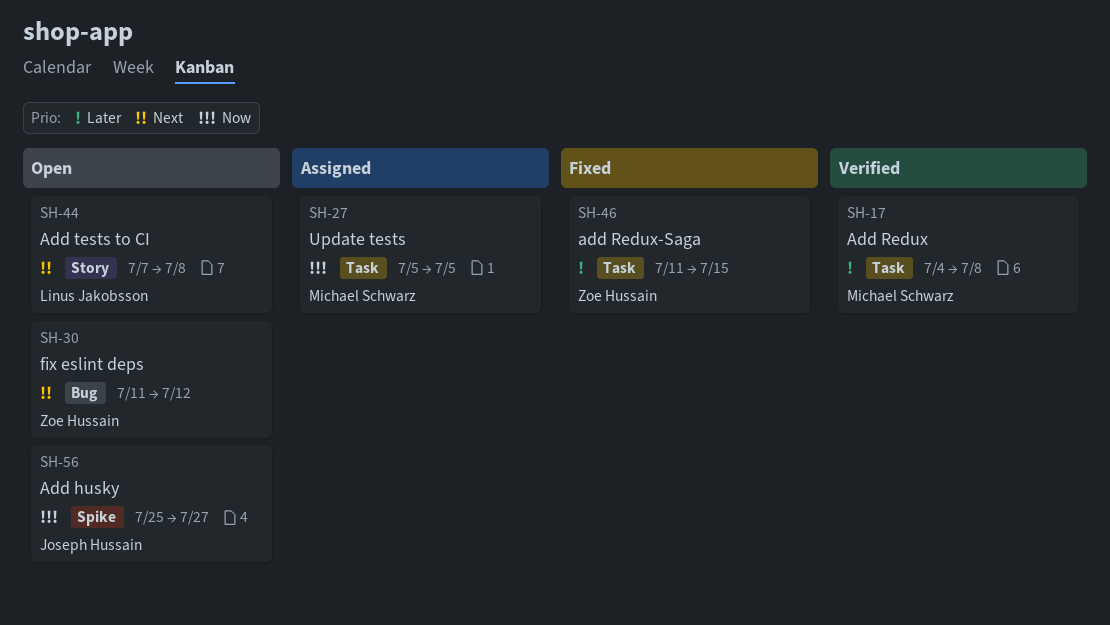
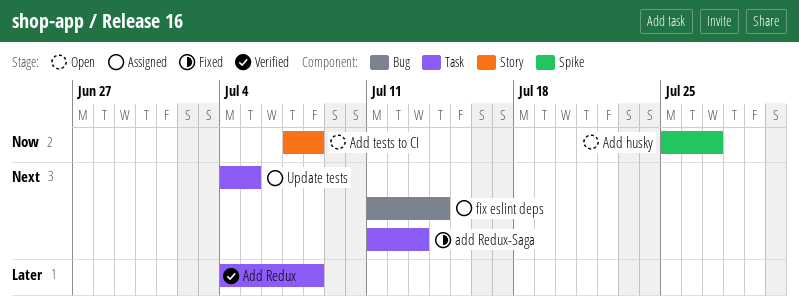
add Redux-Saga, priority: Later -> Next
add Redux-Saga, due: Jul 15 -> Jul 13
Add tests to CI, priority: Next -> Now
fix eslint deps, status: Open -> Assigned
fix eslint deps, due: Jul 12 -> Jul 14
Update tests, priority: Now -> Next
Update tests, start: Jul 5 -> Jul 4

